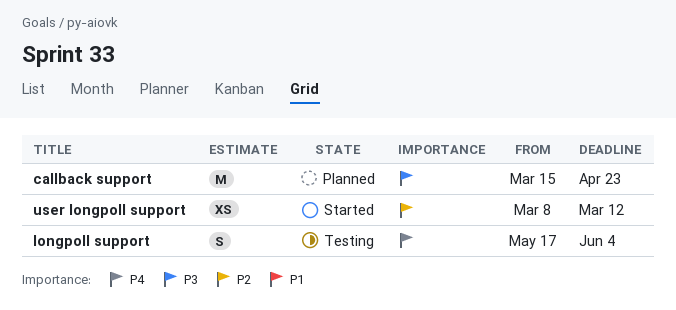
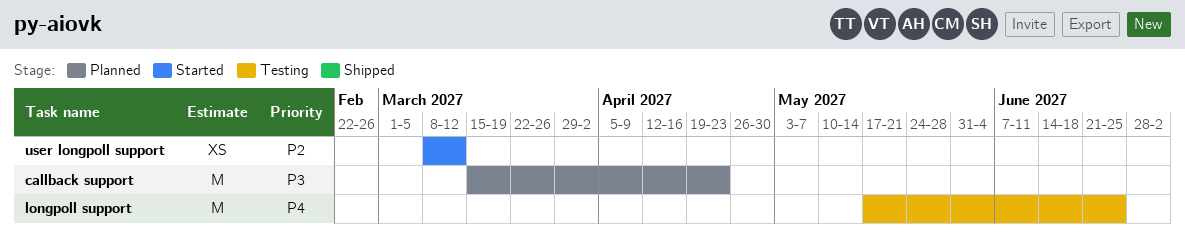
longpoll support, estimate: S -> M
longpoll support, due: Jun 4 -> Jun 25

